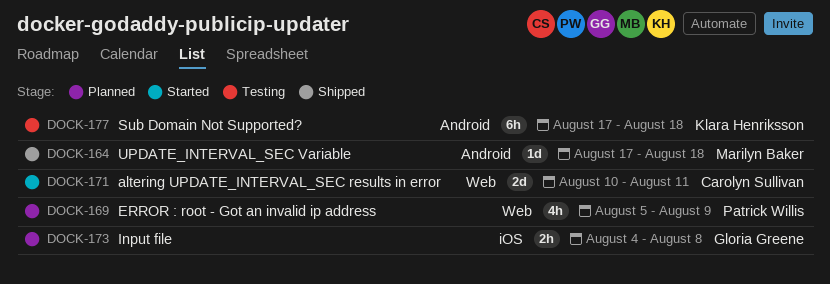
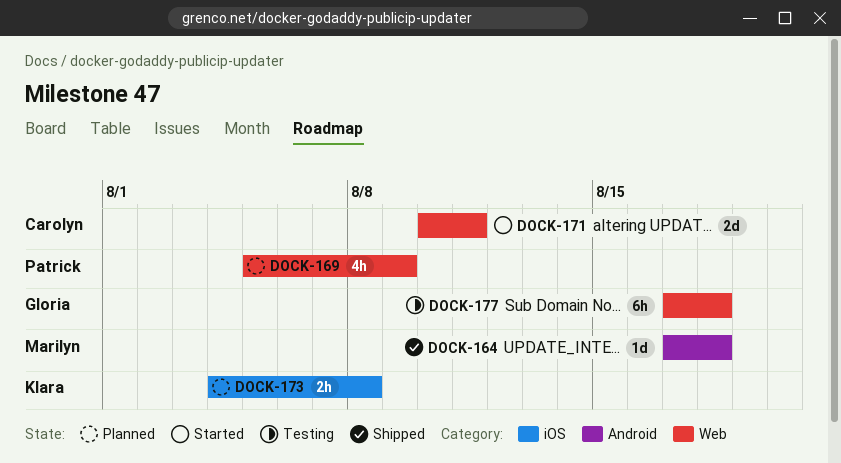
DOCK-173, owner: Gloria Greene -> Klara Henriksson
DOCK-177, owner: Klara Henriksson -> Gloria Greene
DOCK-177, label: Android -> Web

